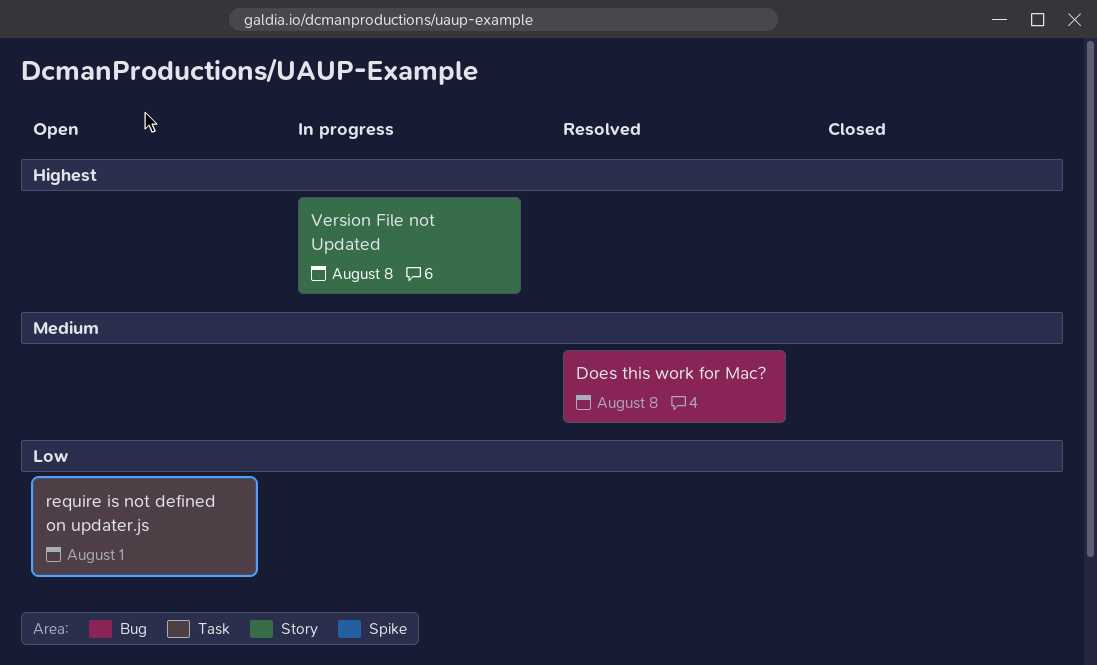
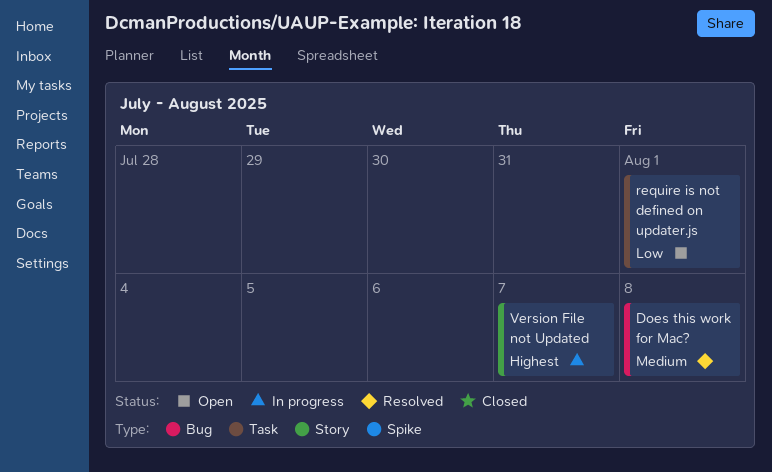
Version File not Updated, due: Aug 8 -> Aug 7

